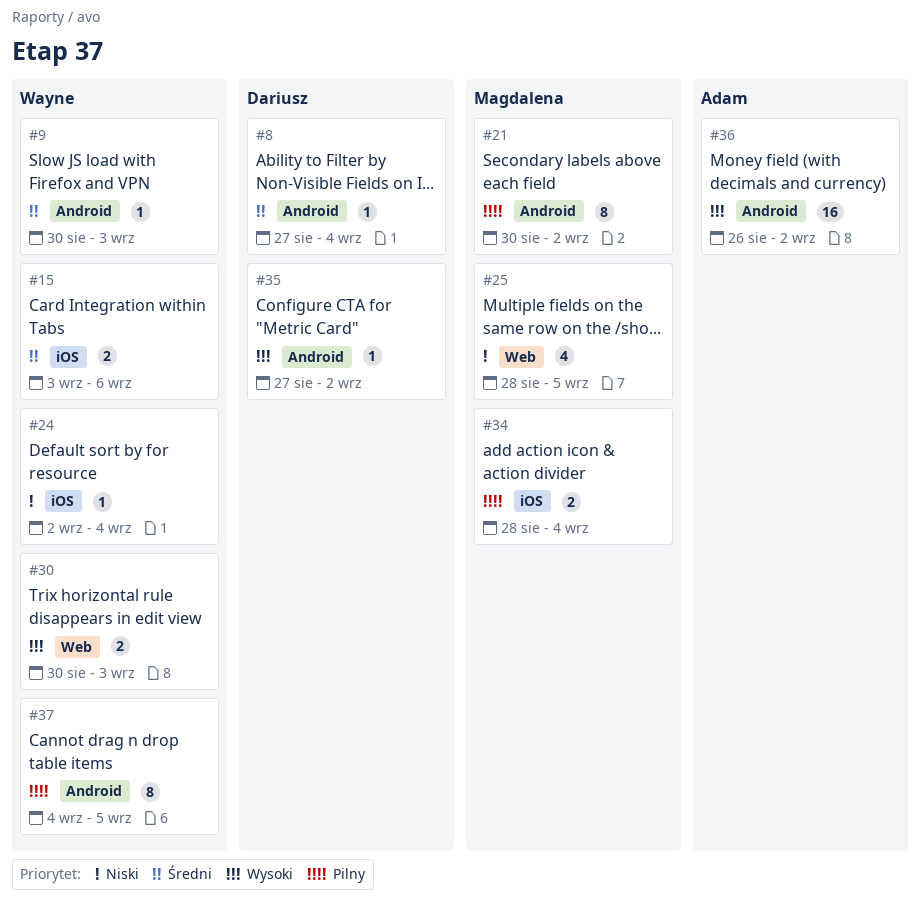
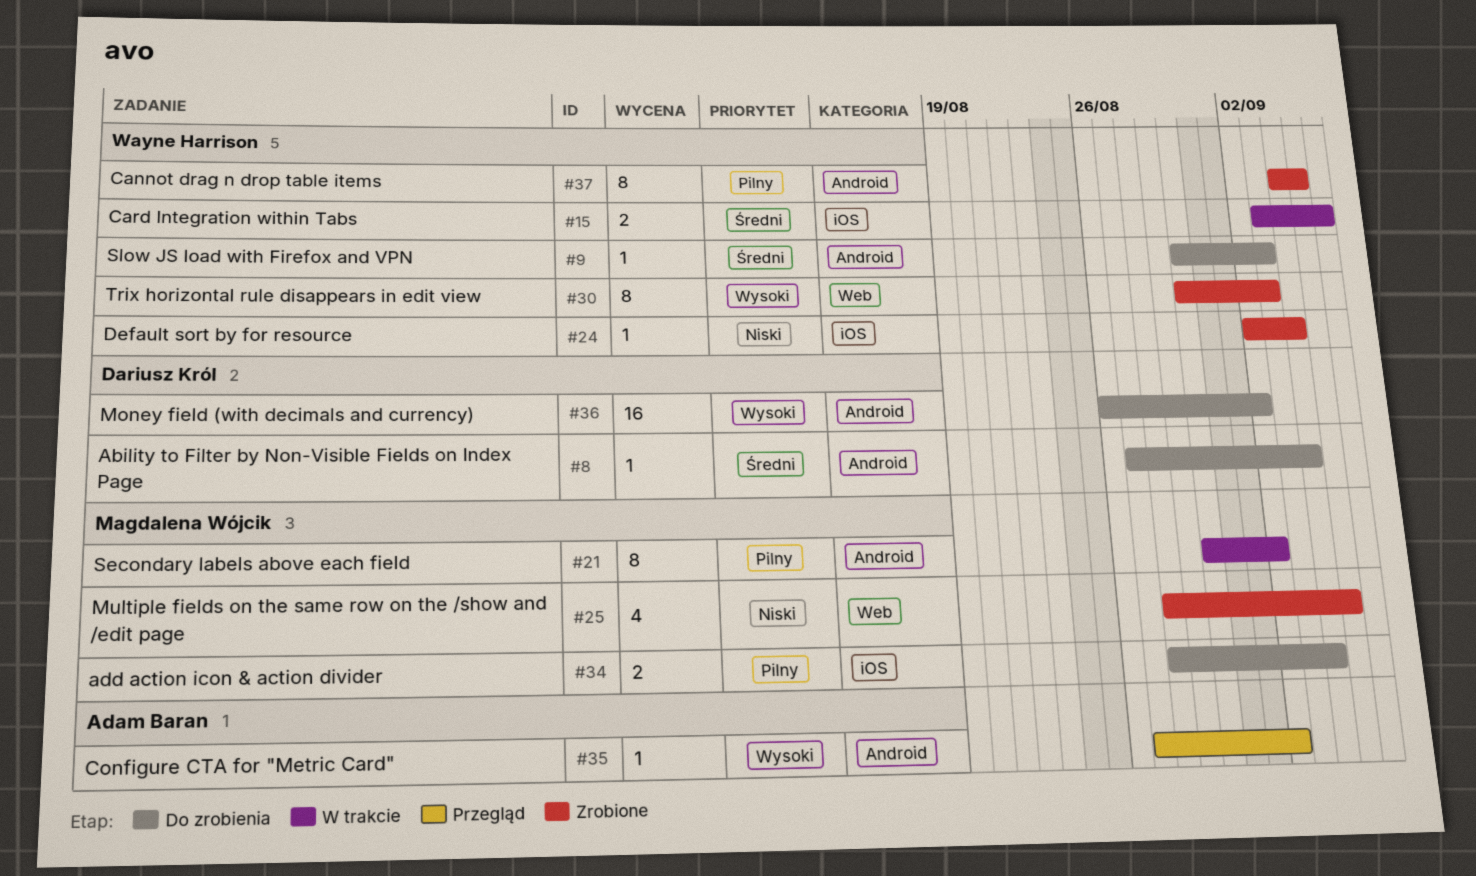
#30, estimate: 2 -> 8
#35, owner: Dariusz Król -> Adam Baran
#36, owner: Adam Baran -> Dariusz Król

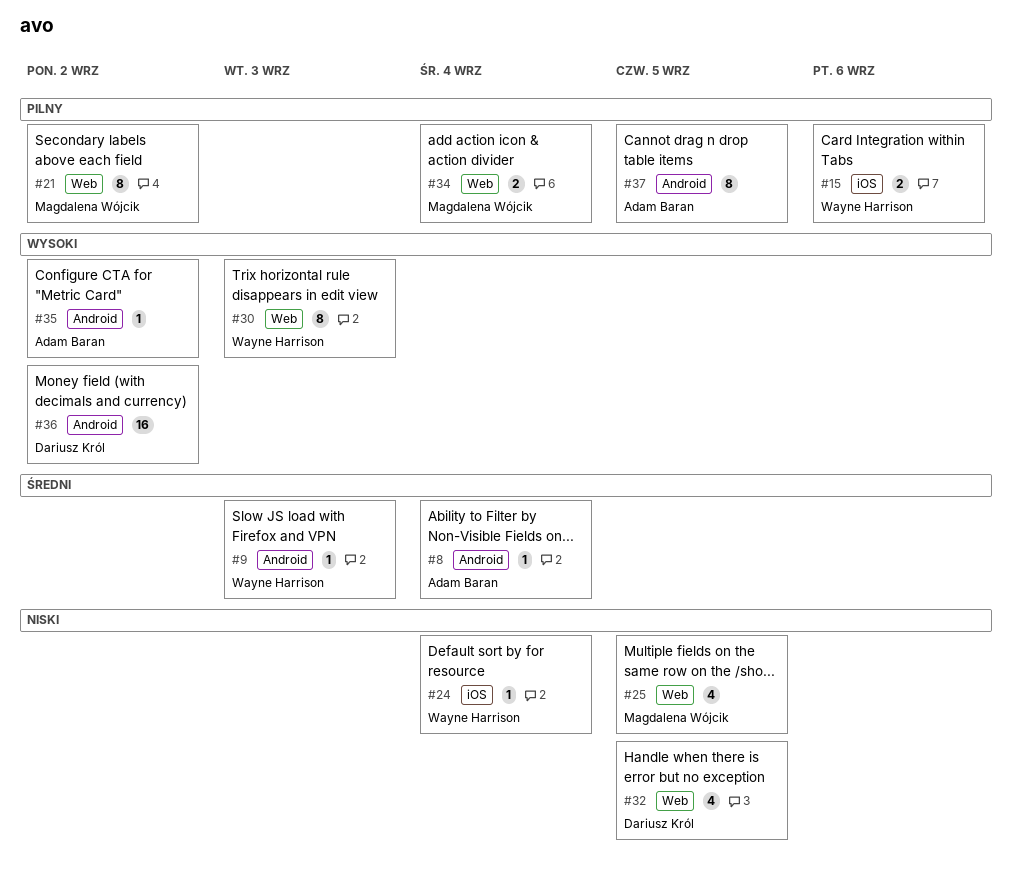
#8, owner: Dariusz Król -> Adam Baran
#15, priority: Średni -> Pilny
#21, label: Android -> Web
#32: none -> present
#34, label: iOS -> Web
#37, owner: Wayne Harrison -> Adam Baran

